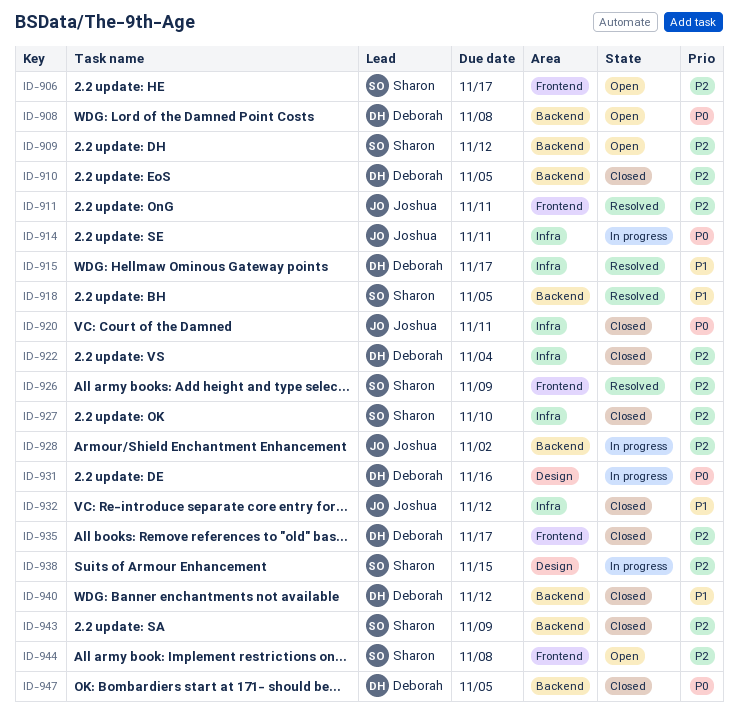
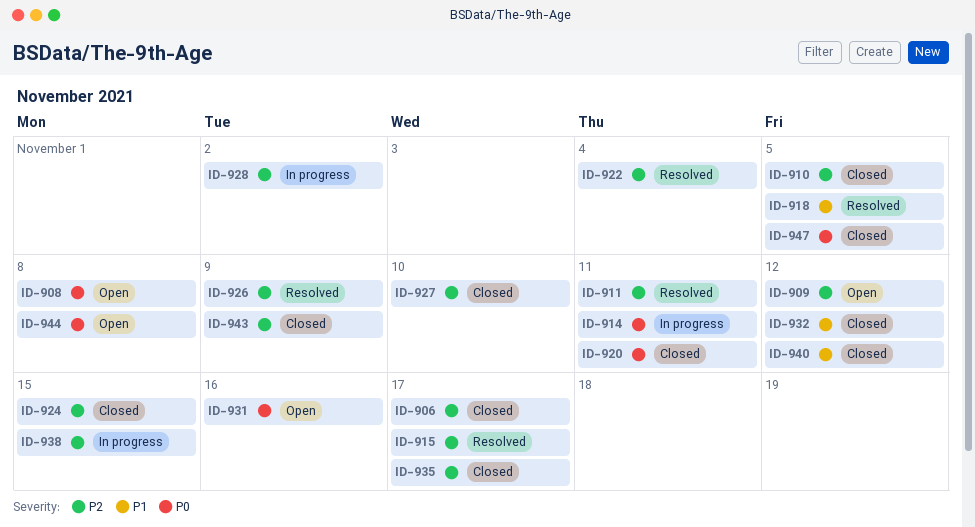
ID-906, status: Open -> Closed
ID-915, priority: P1 -> P2
ID-922, status: Closed -> Resolved
ID-924: none -> present
ID-931, status: In progress -> Open
ID-944, priority: P2 -> P0

